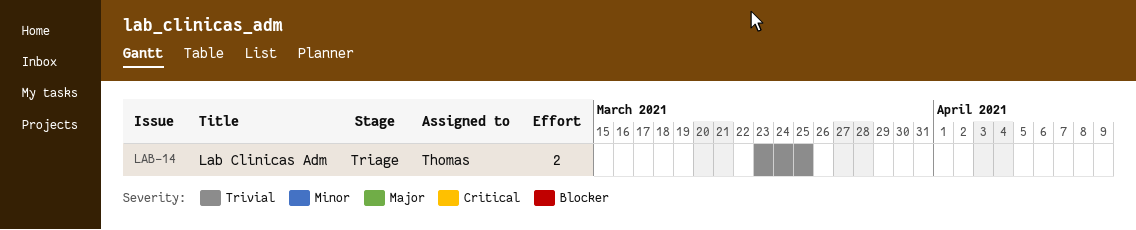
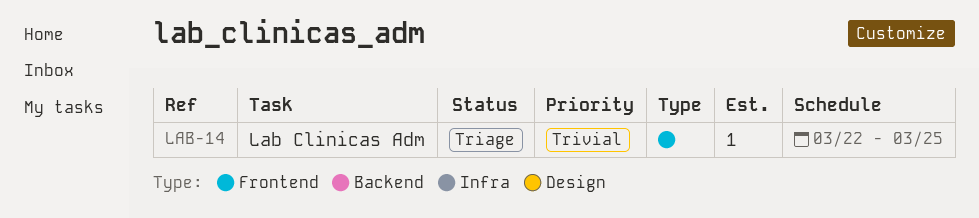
LAB-14, estimate: 2 -> 1
LAB-14, start: Mar 23 -> Mar 22

